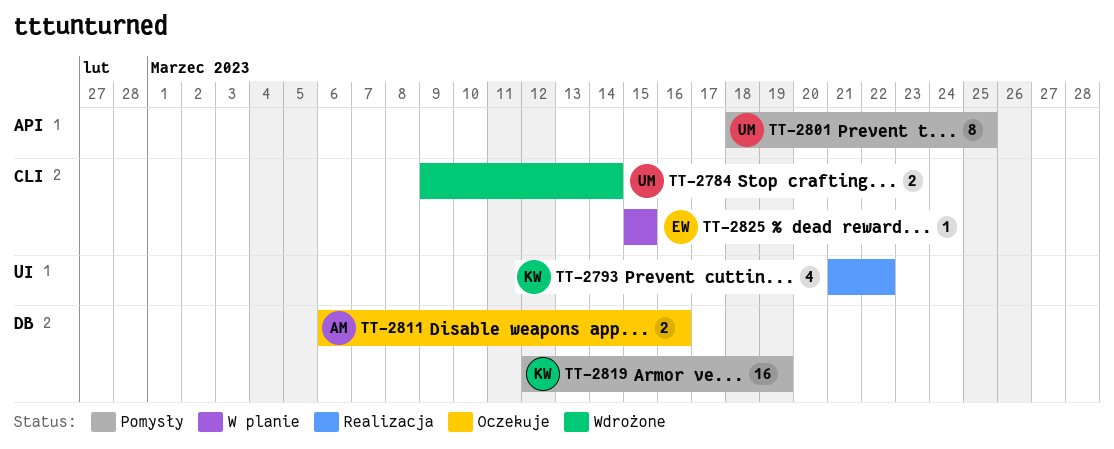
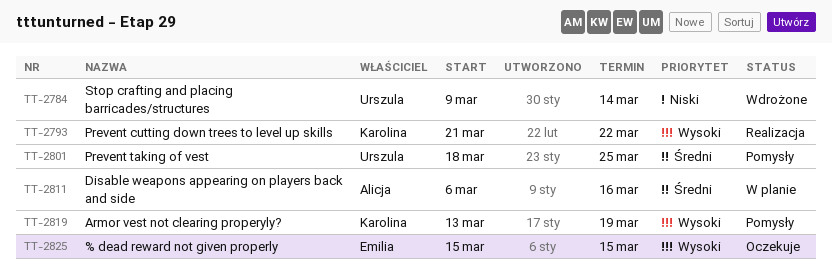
TT-2811, status: Oczekuje -> W planie
TT-2819, start: Mar 12 -> Mar 13
TT-2825, status: W planie -> Oczekuje

